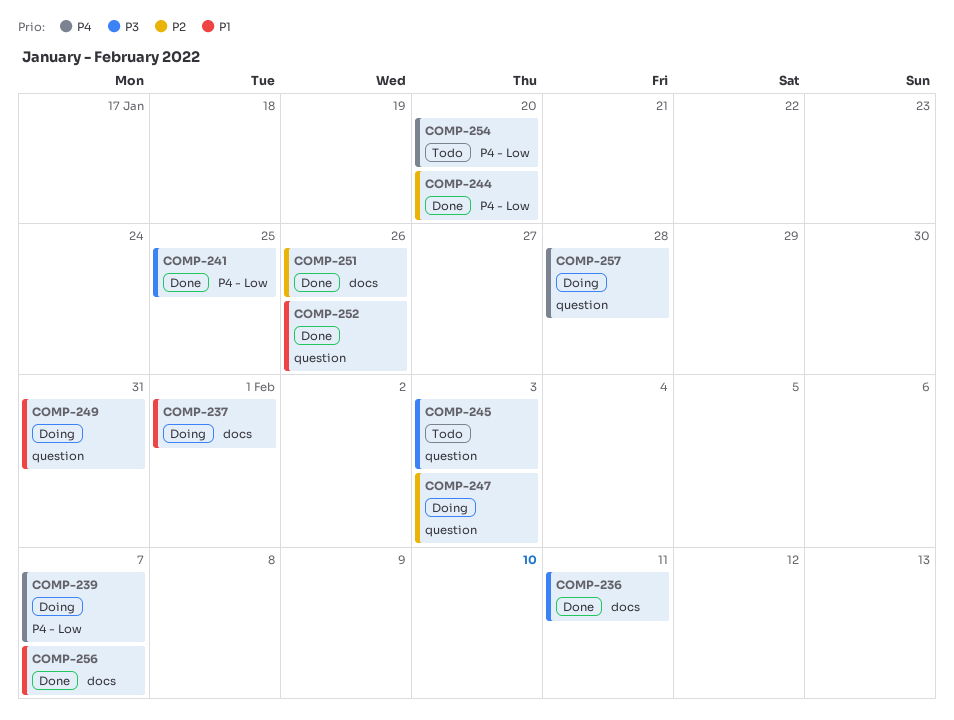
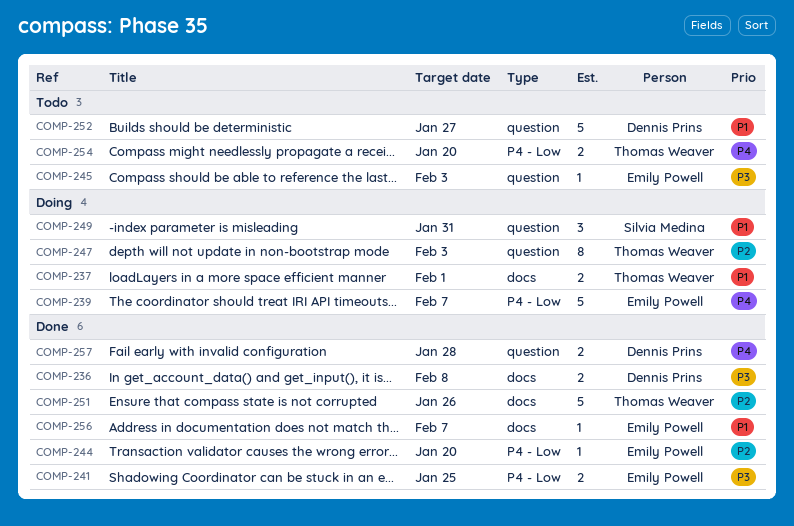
COMP-236, due: Feb 11 -> Feb 8
COMP-252, status: Done -> Todo
COMP-252, due: Jan 26 -> Jan 27
COMP-257, status: Doing -> Done

